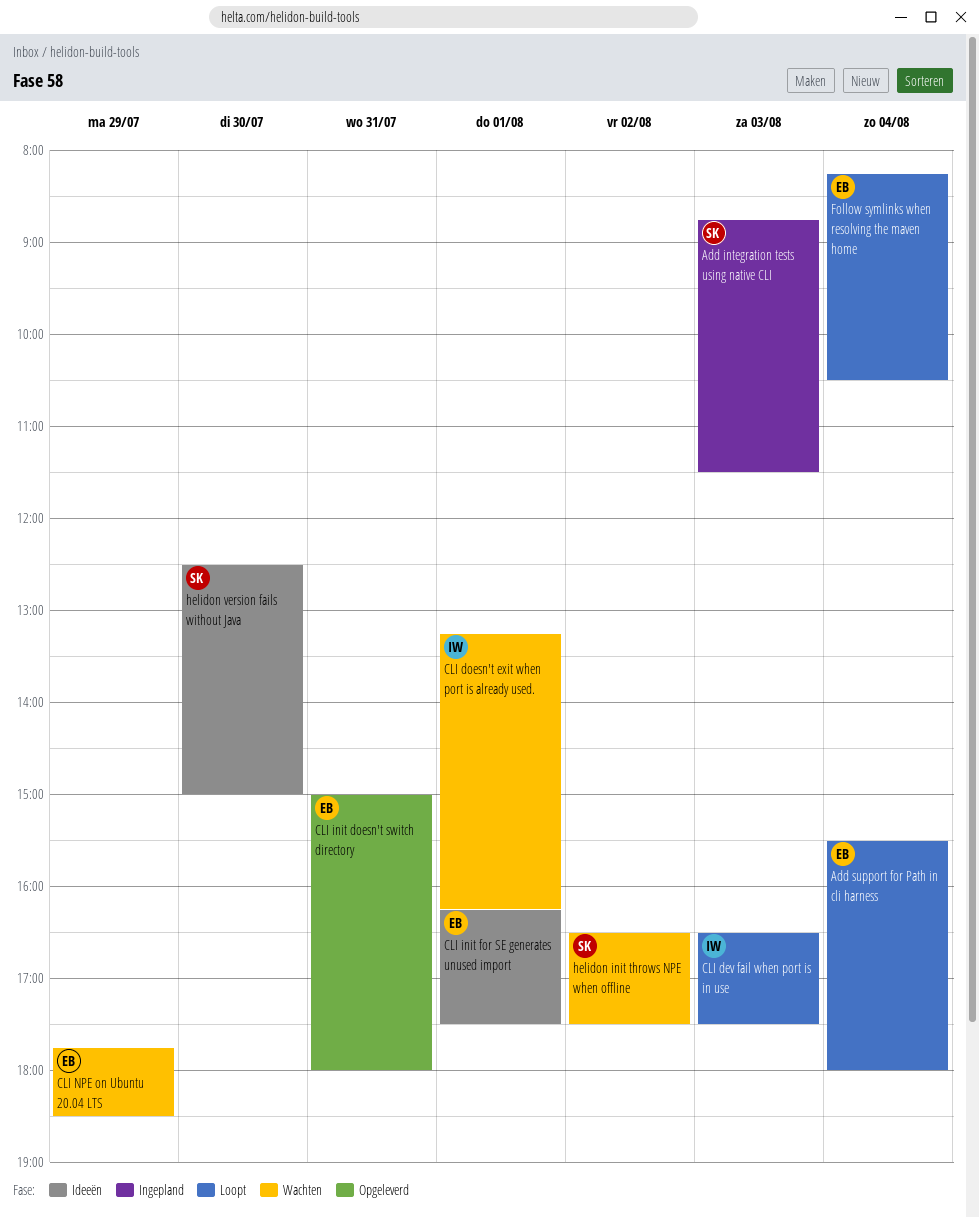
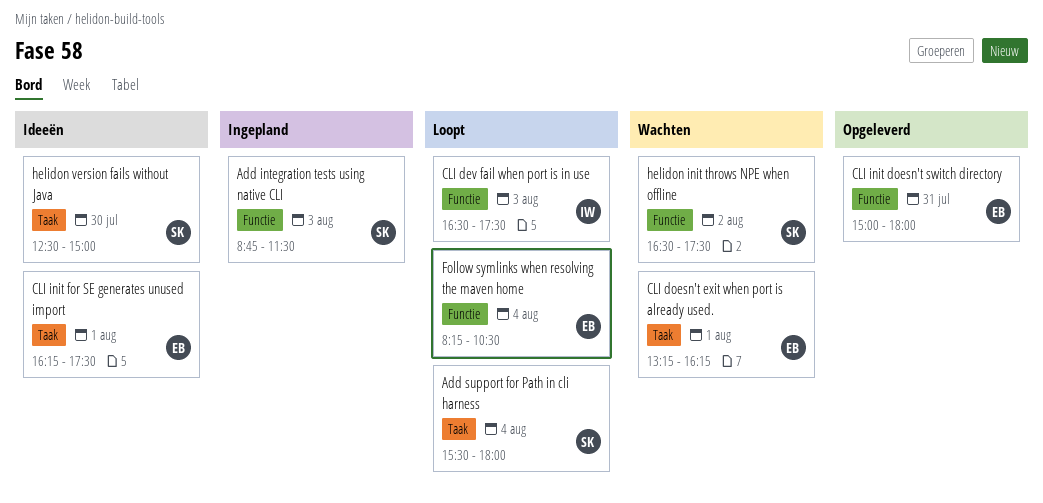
Add support for Path in cli harness, owner: EB -> SK
CLI doesn't exit when port is already used., owner: IW -> EB
CLI NPE on Ubuntu 20.04 LTS: present -> none

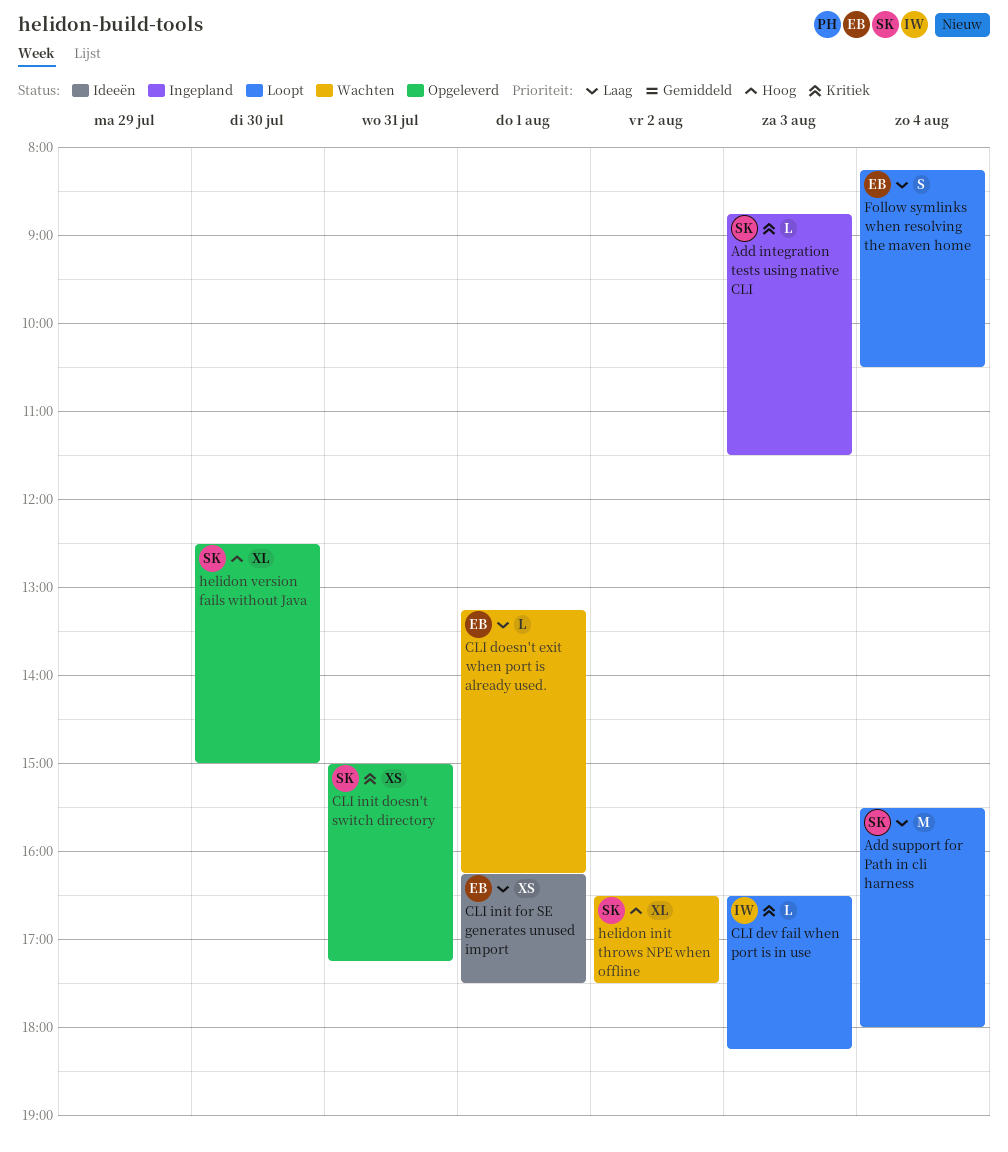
CLI dev fail when port is in use, ends: 17:30 -> 18:15
CLI init doesn't switch directory, owner: EB -> SK
CLI init doesn't switch directory, ends: 18:00 -> 17:15
helidon version fails without Java, status: Ideeën -> Opgeleverd

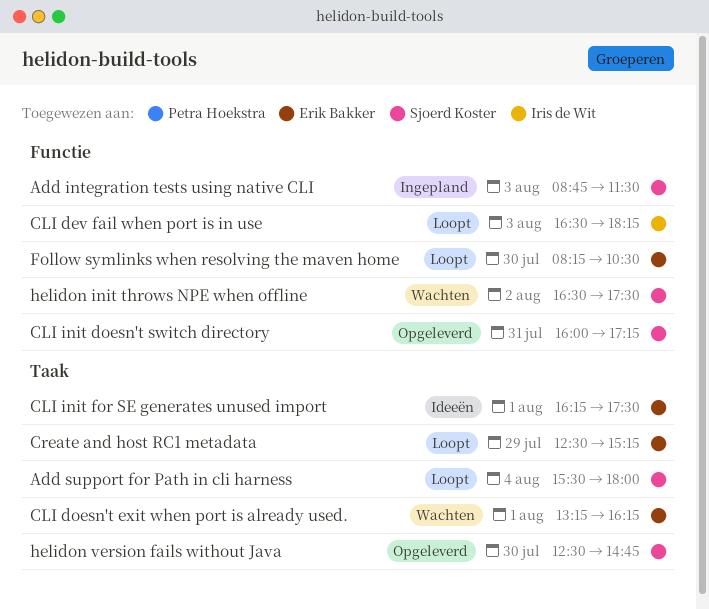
CLI init doesn't switch directory, begins: 15:00 -> 16:00
Create and host RC1 metadata: none -> present
Follow symlinks when resolving the maven home, day: Aug 4 -> Jul 30
helidon version fails without Java, ends: 15:00 -> 14:45

